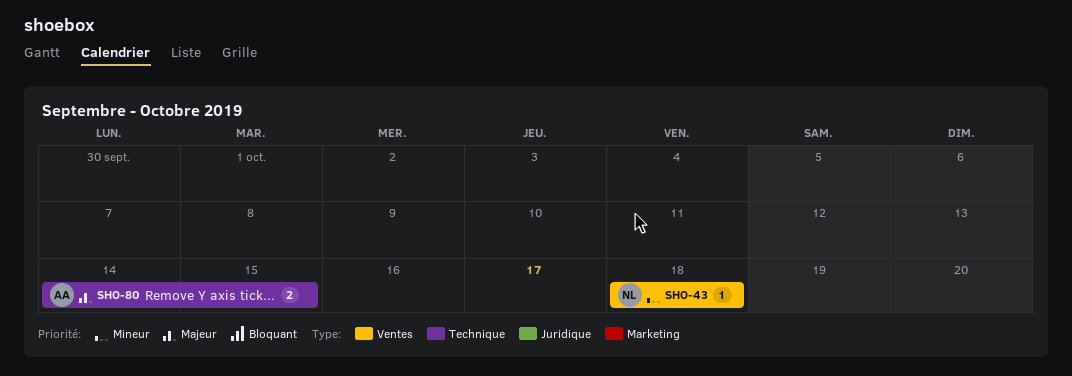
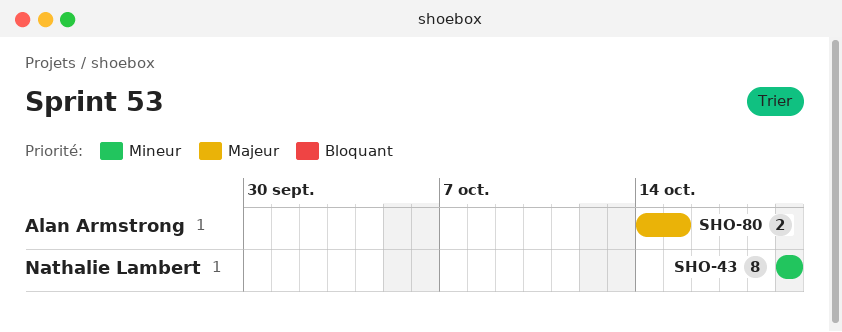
SHO-43, estimate: 1 -> 8
SHO-43, start: Oct 18 -> Oct 19
SHO-43, due: Oct 18 -> Oct 19

